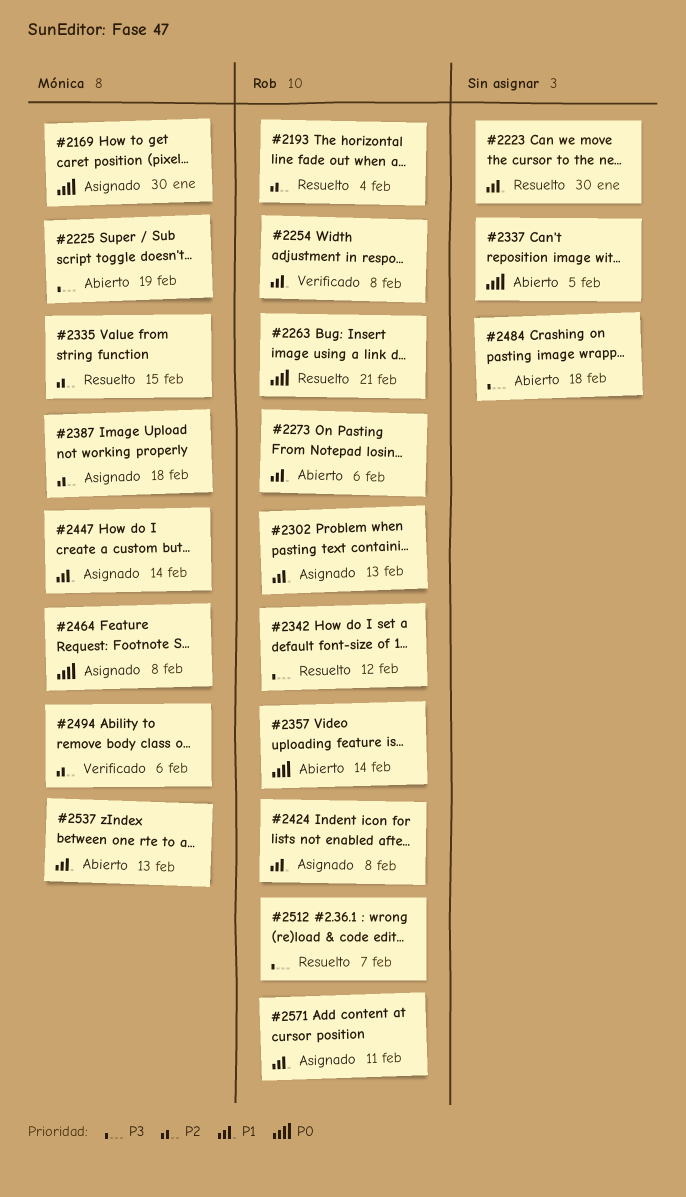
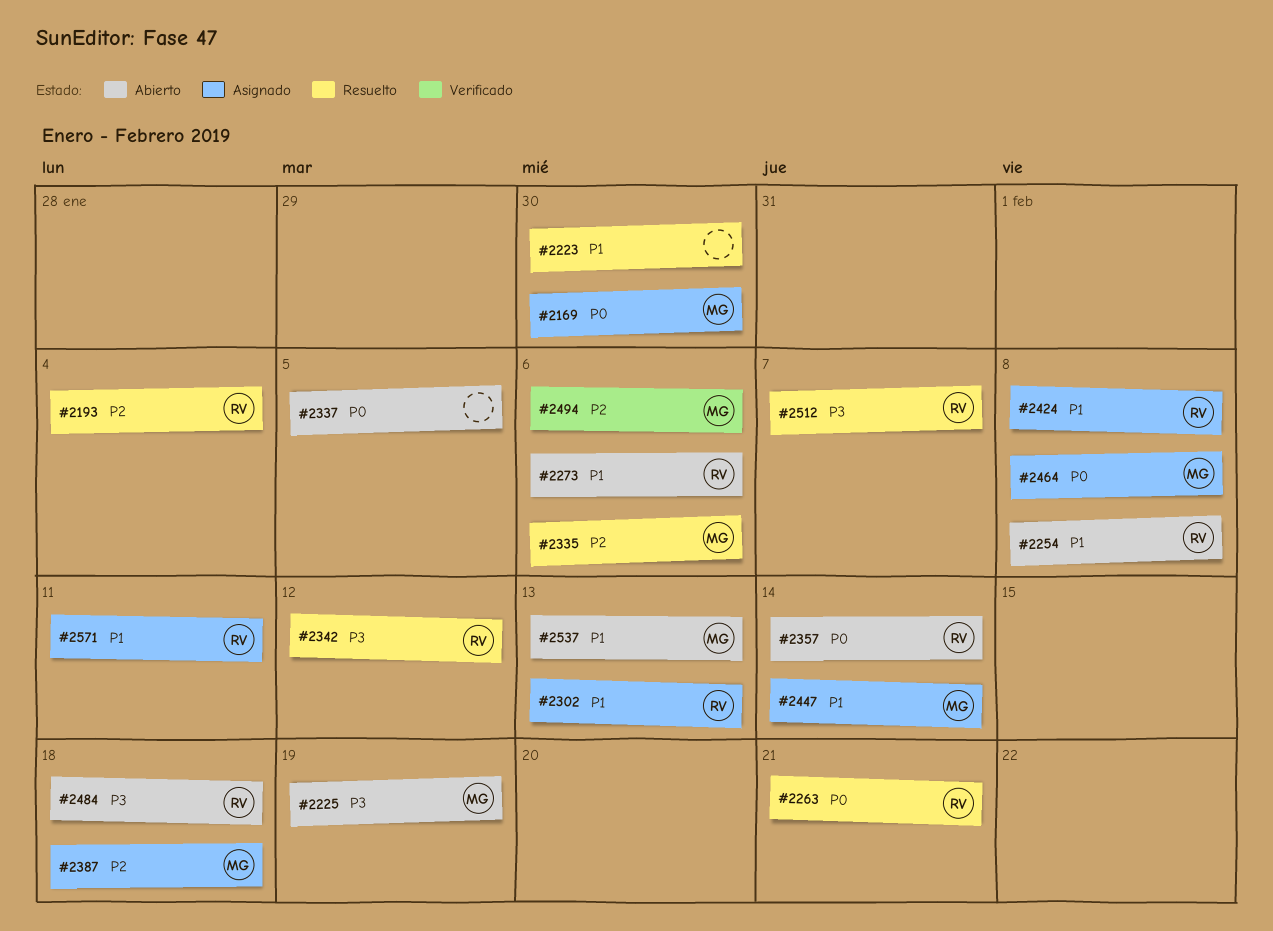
#2254, status: Verificado -> Abierto
#2335, due: Feb 15 -> Feb 6
#2484, owner: none -> Rob

